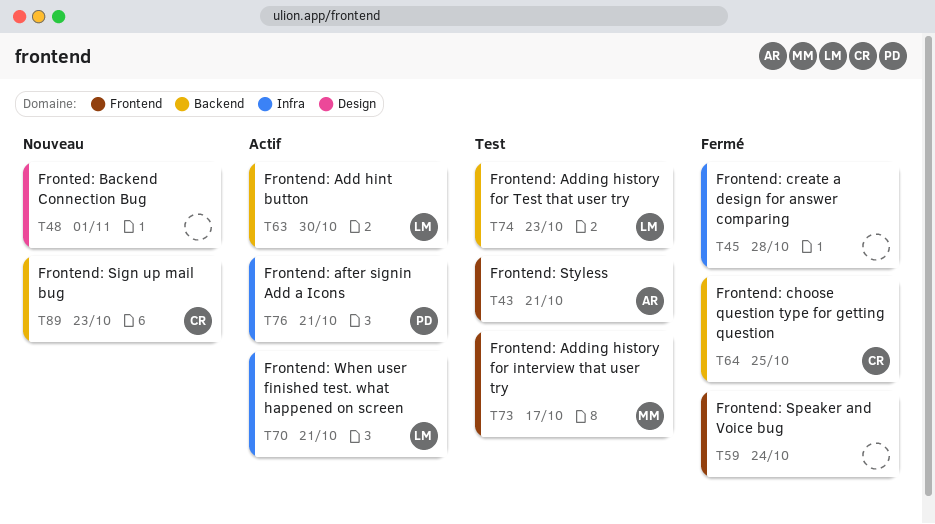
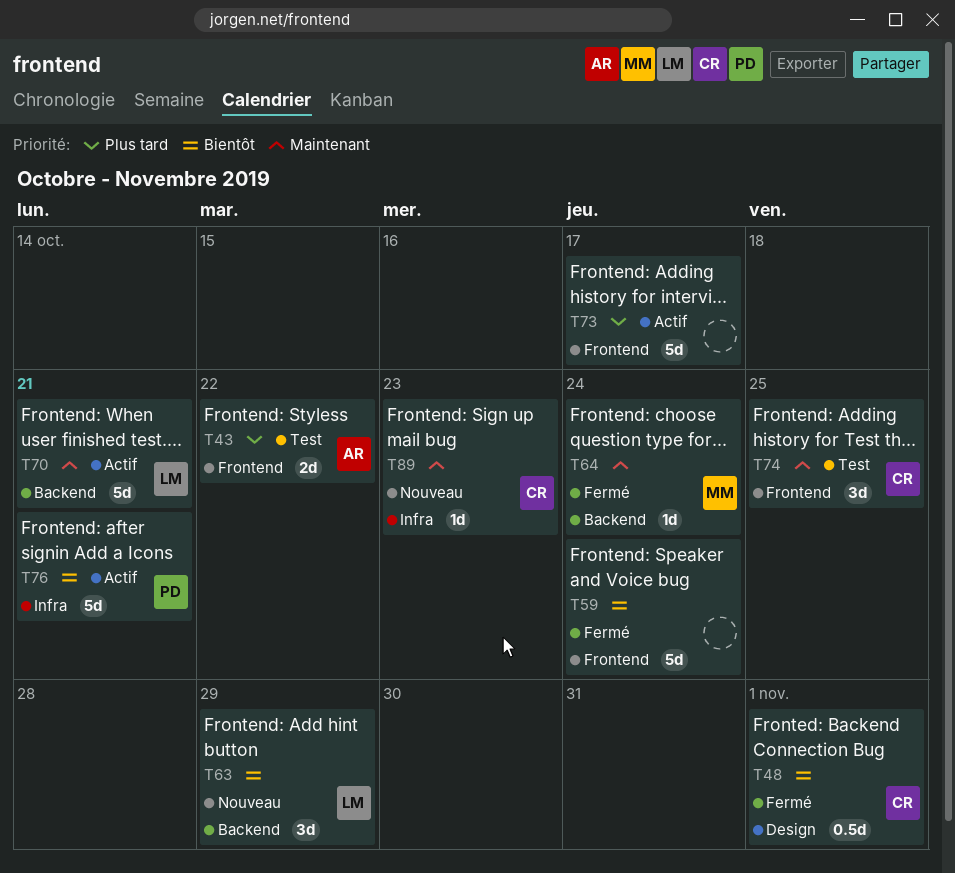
T43, due: Oct 21 -> Oct 22
T45: present -> none
T48, status: Nouveau -> Fermé
T48, owner: none -> CR
T63, status: Actif -> Nouveau
T63, due: Oct 30 -> Oct 29
T64, owner: CR -> MM
T64, due: Oct 25 -> Oct 24
T70, label: Infra -> Backend
T73, status: Test -> Actif
T73, owner: MM -> none
T74, owner: LM -> CR
T74, label: Backend -> Frontend
T74, due: Oct 23 -> Oct 25
T89, label: Backend -> Infra

